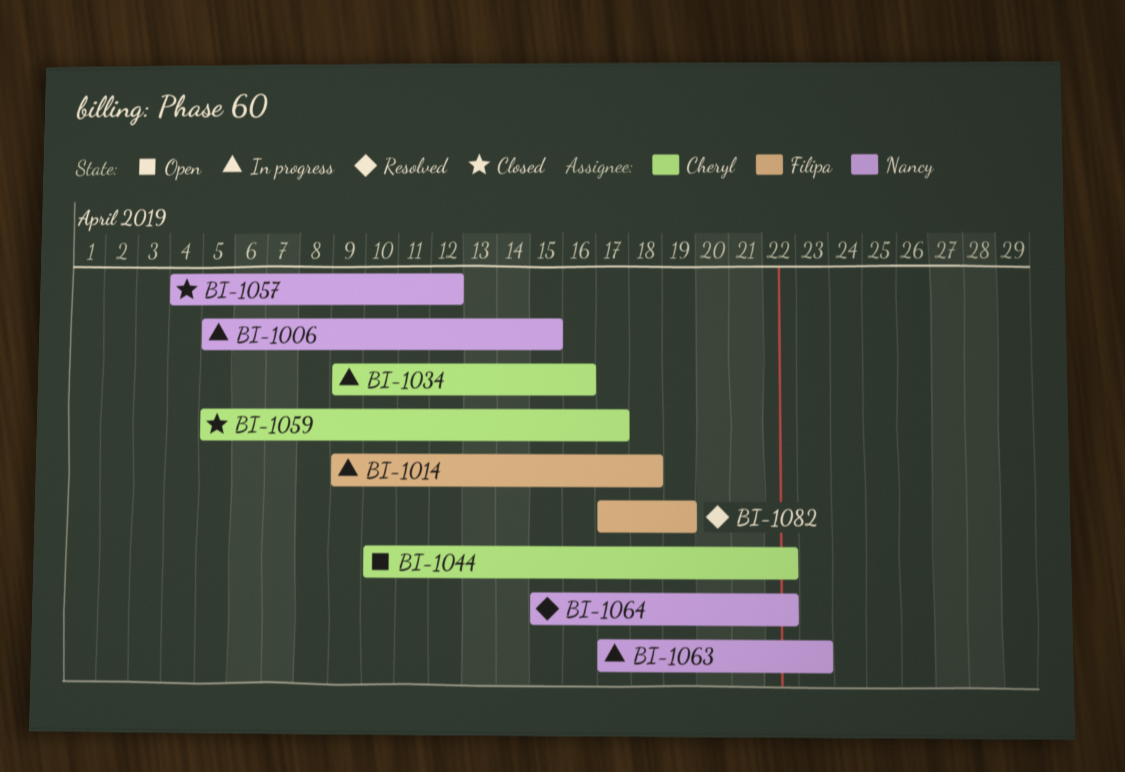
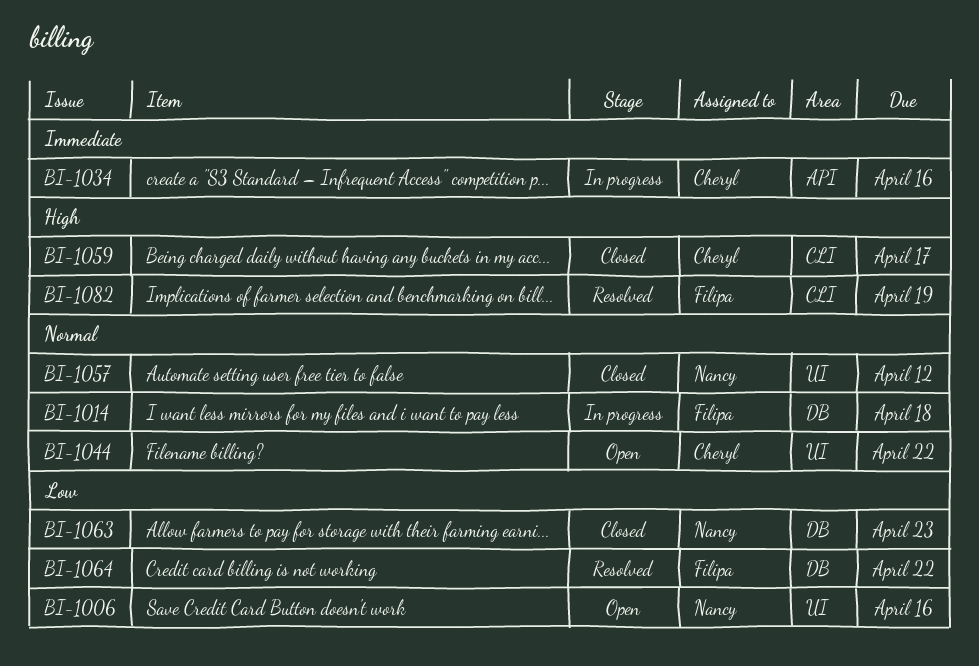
BI-1006, status: In progress -> Open
BI-1006, due: Apr 15 -> Apr 16
BI-1063, status: In progress -> Closed
BI-1064, owner: Nancy -> Filipa

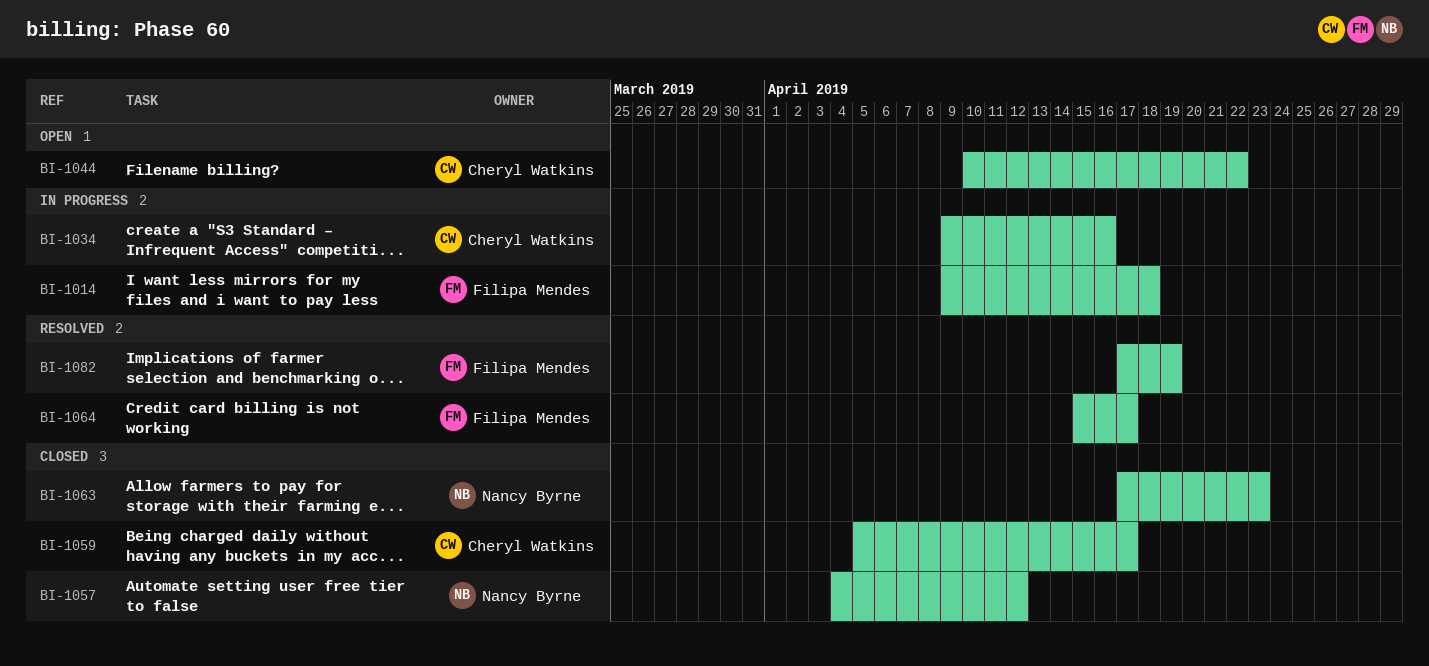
BI-1006: present -> none
BI-1064, due: Apr 22 -> Apr 17

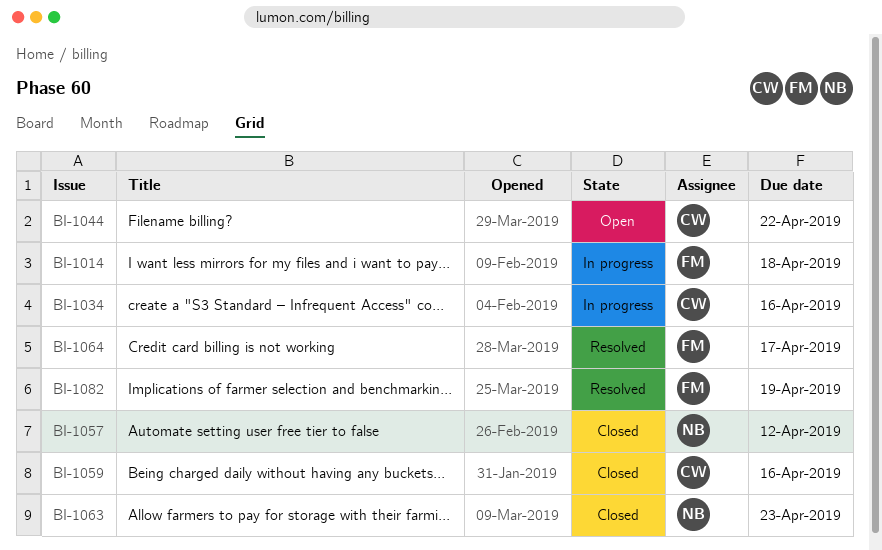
BI-1059, due: Apr 17 -> Apr 16

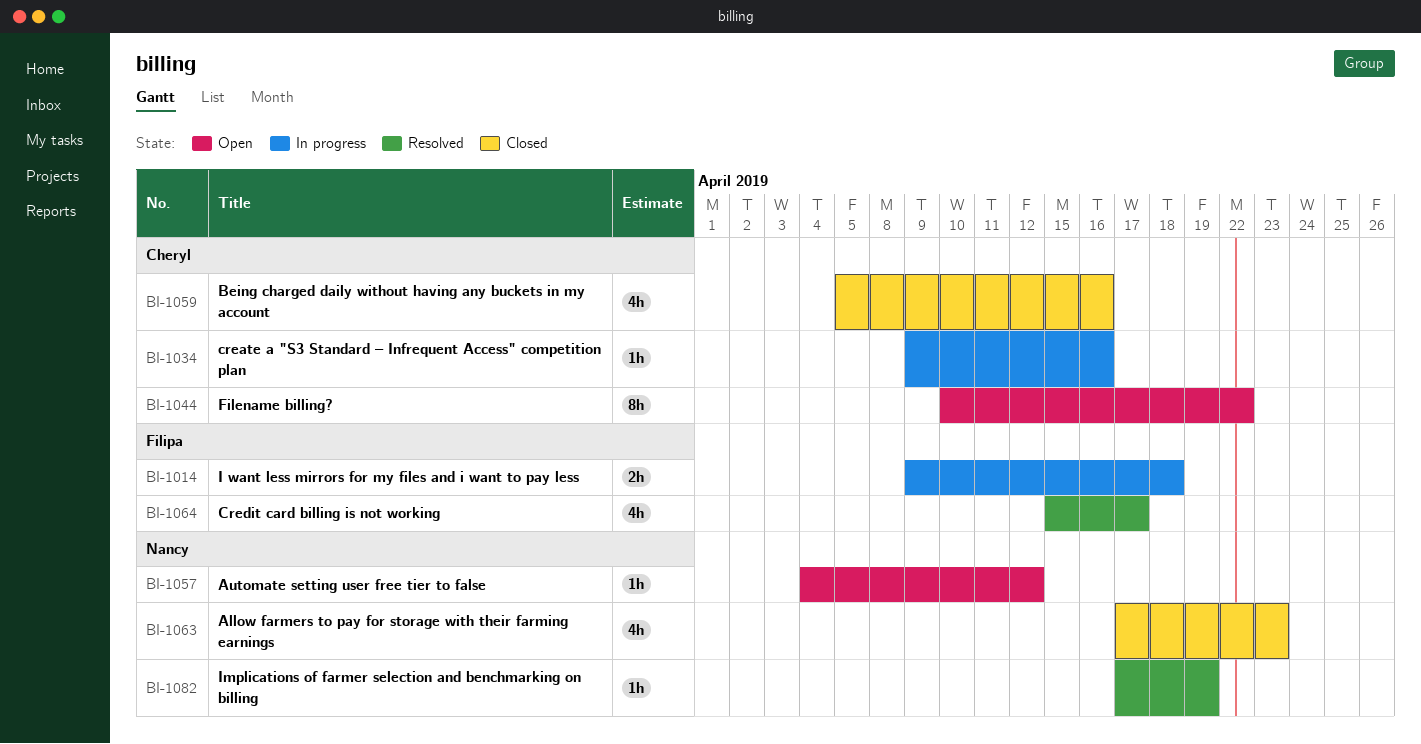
BI-1057, status: Closed -> Open
BI-1082, owner: Filipa -> Nancy

